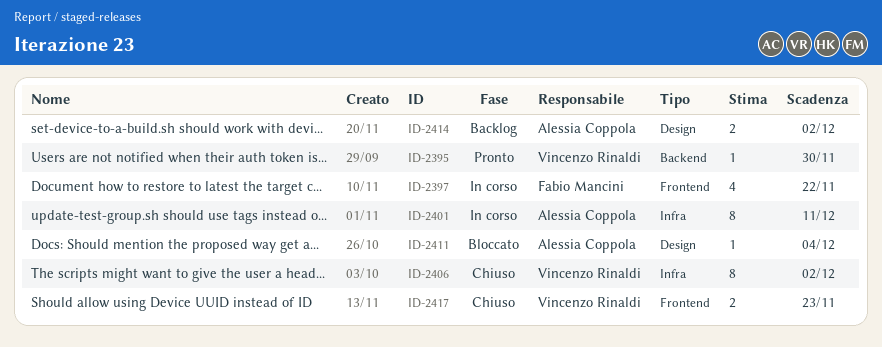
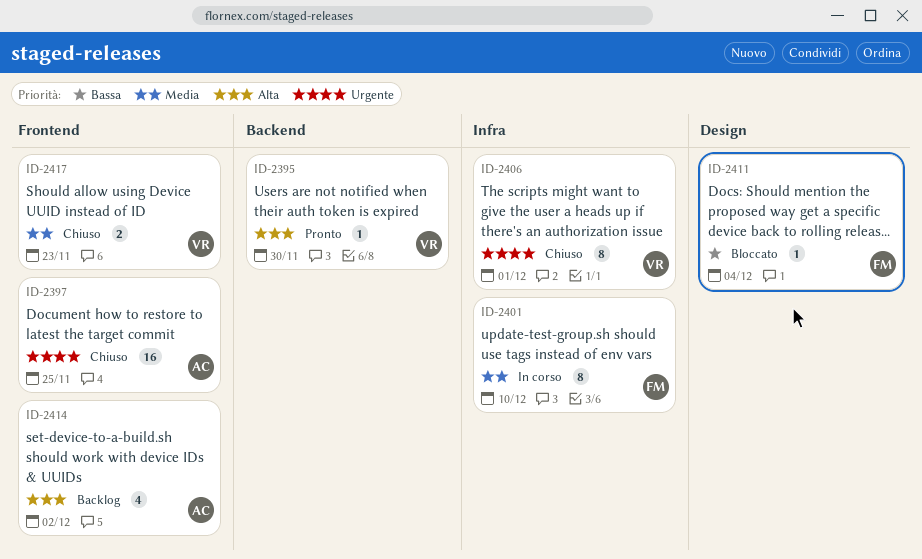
ID-2397, status: In corso -> Chiuso
ID-2397, owner: Fabio Mancini -> Alessia Coppola
ID-2397, estimate: 4 -> 16
ID-2397, due: Nov 22 -> Nov 25
ID-2401, owner: Alessia Coppola -> Fabio Mancini
ID-2401, due: Dec 11 -> Dec 10
ID-2406, due: Dec 2 -> Dec 1
ID-2411, owner: Alessia Coppola -> Fabio Mancini
ID-2414, label: Design -> Frontend
ID-2414, estimate: 2 -> 4

